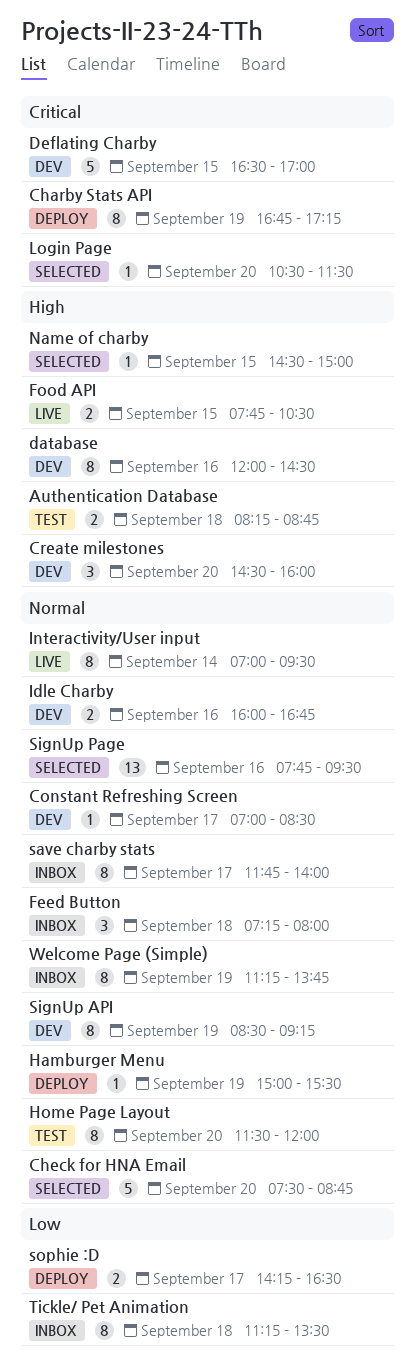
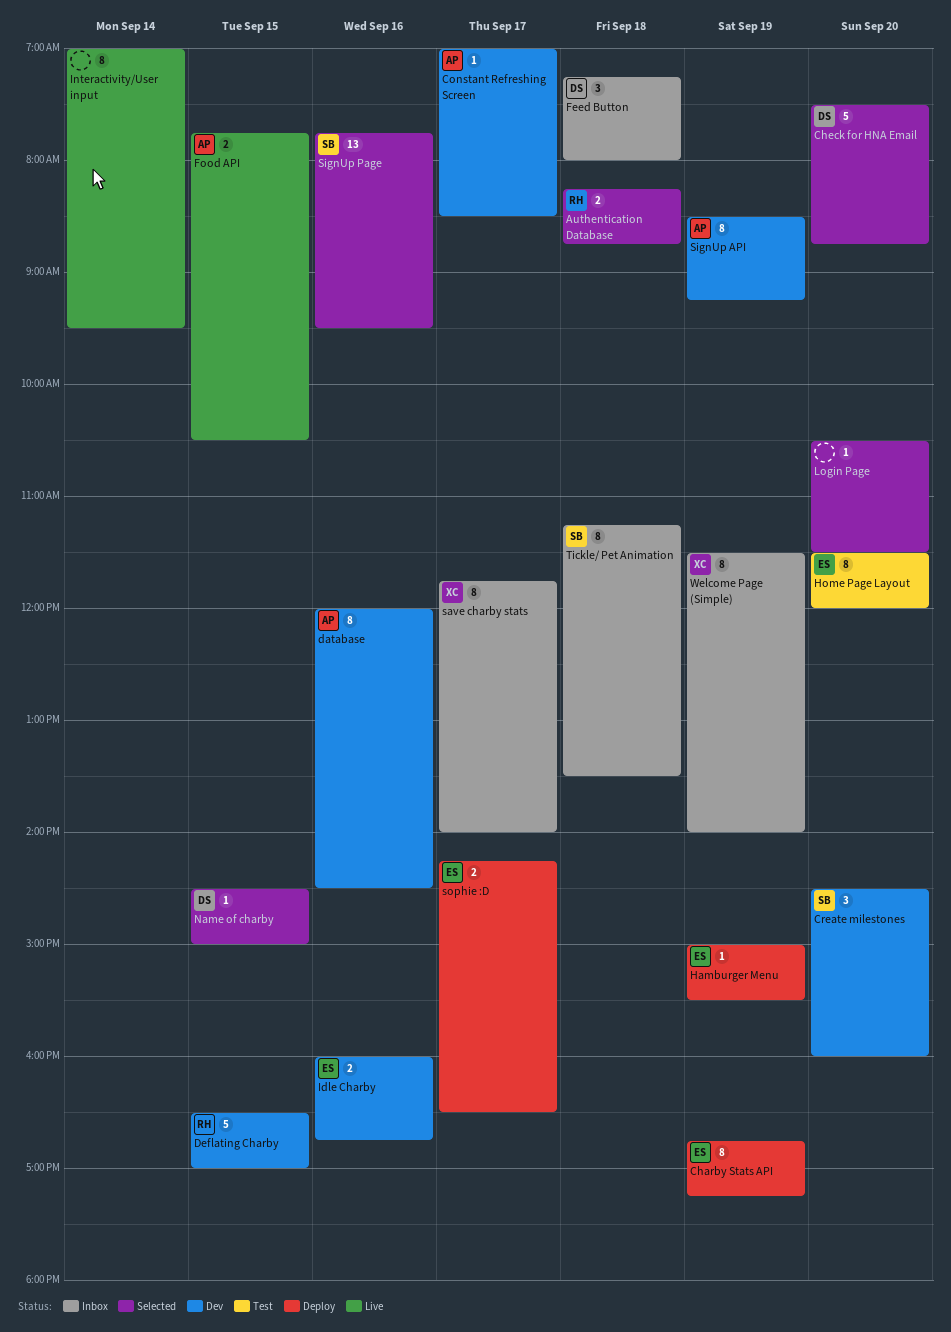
Authentication Database, status: Test -> Selected
Welcome Page (Simple), begins: 11:15 -> 11:30
Welcome Page (Simple), ends: 13:45 -> 14:00

